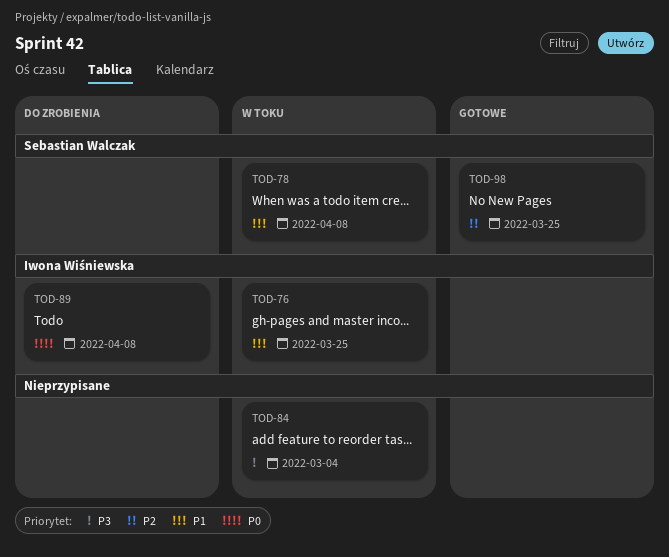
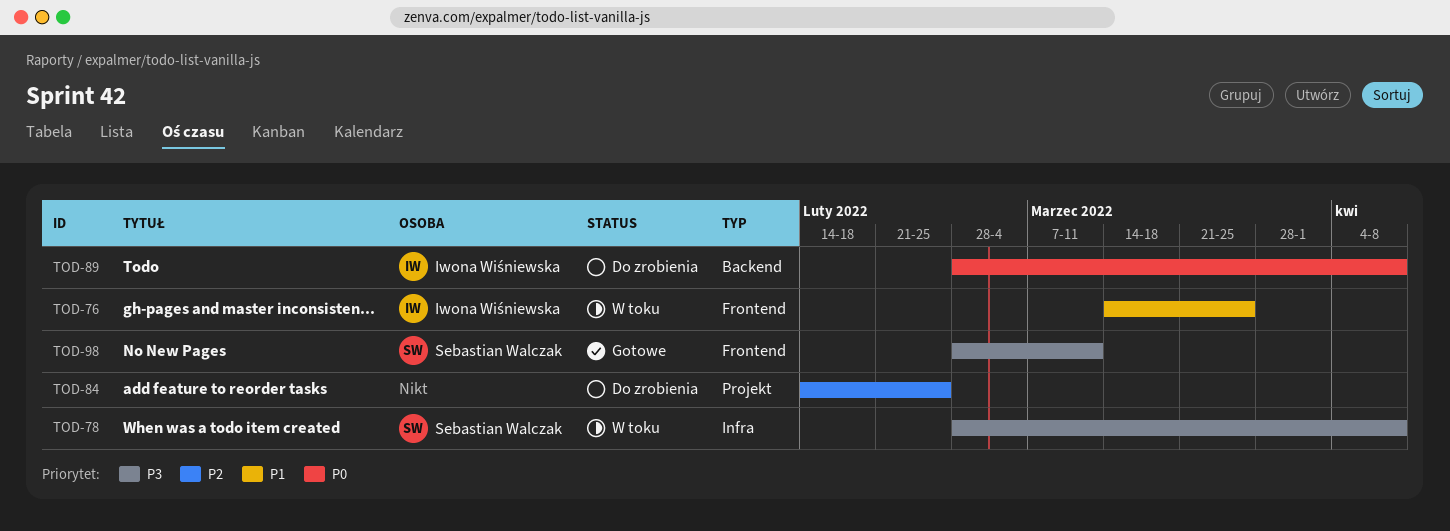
TOD-78, priority: P1 -> P3
TOD-84, status: W toku -> Do zrobienia
TOD-84, priority: P3 -> P2
TOD-84, due: Mar 4 -> Feb 25
TOD-98, priority: P2 -> P3
TOD-98, due: Mar 25 -> Mar 11

